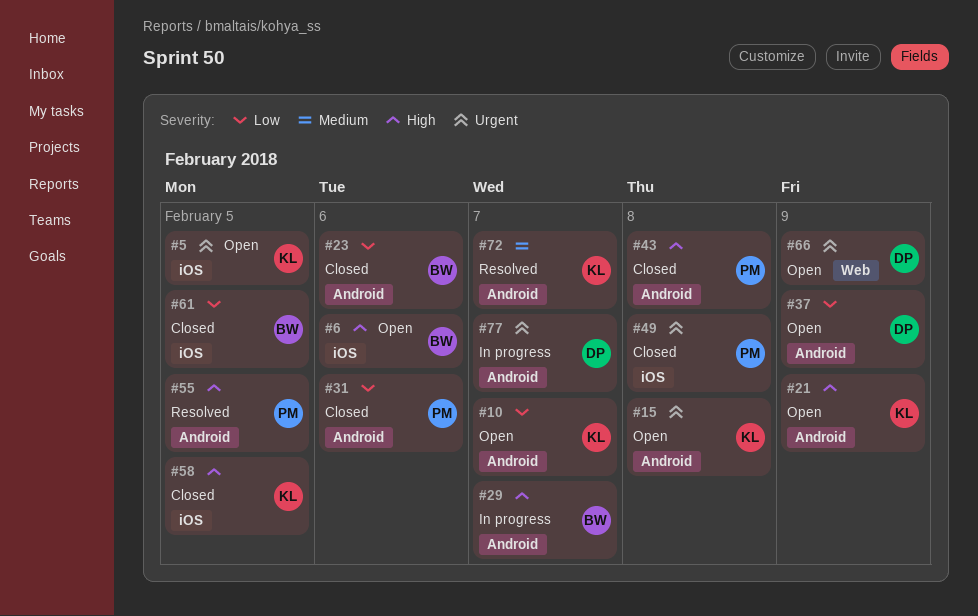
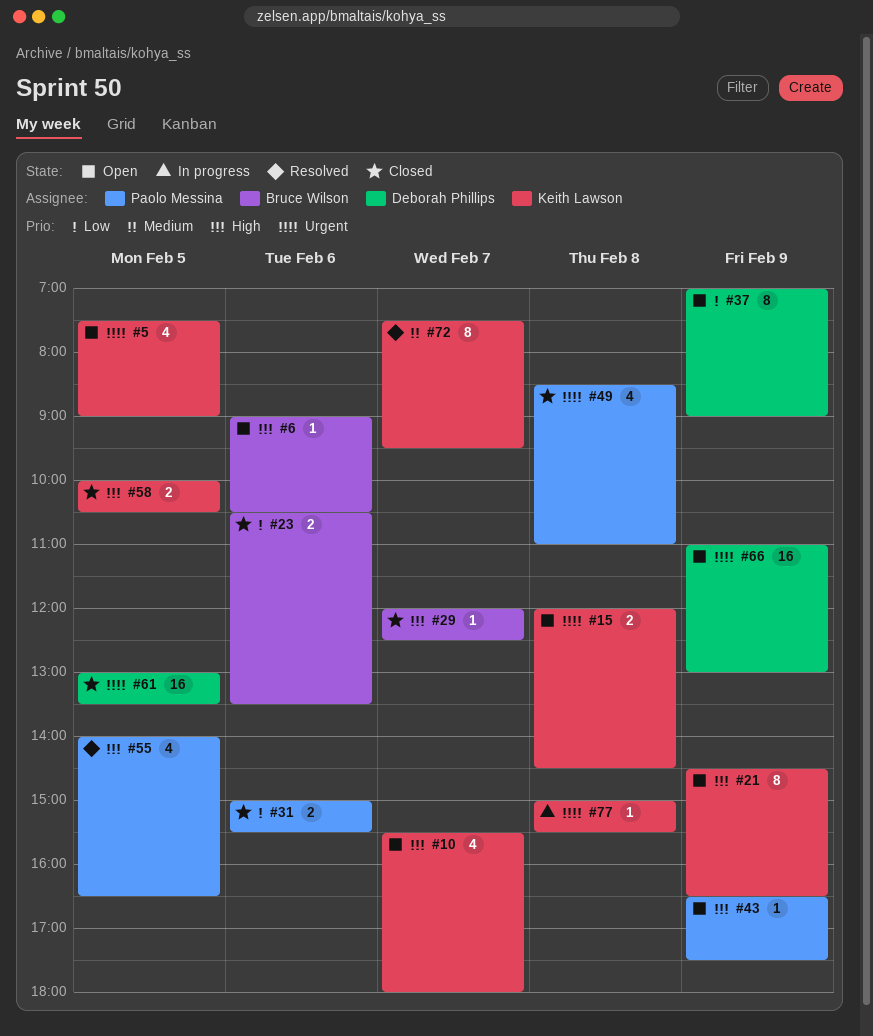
#10, priority: Low -> High
#29, status: In progress -> Closed
#43, status: Closed -> Open
#43, day: Feb 8 -> Feb 9
#61, owner: Bruce Wilson -> Deborah Phillips
#61, priority: Low -> Urgent
#77, owner: Deborah Phillips -> Keith Lawson
#77, day: Feb 7 -> Feb 8

